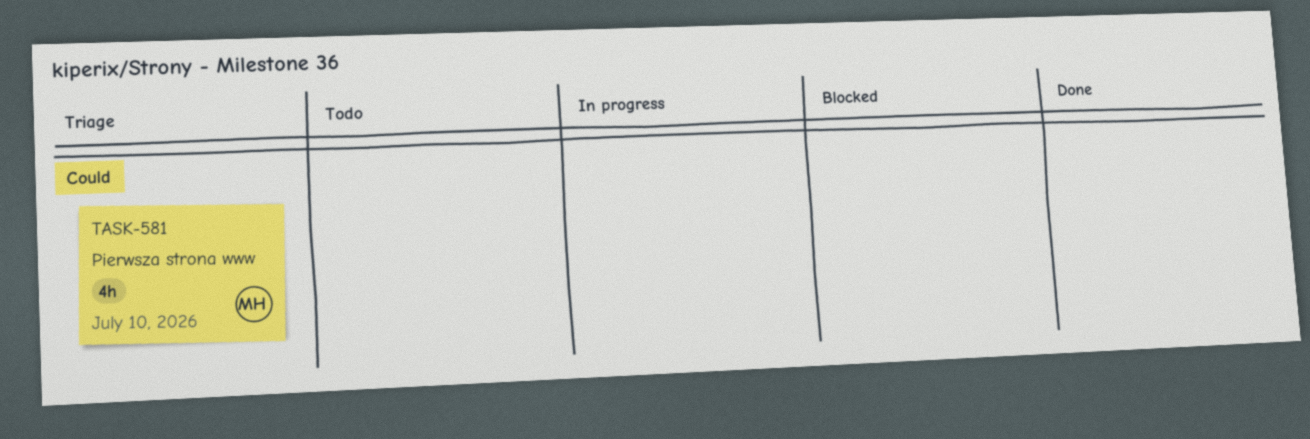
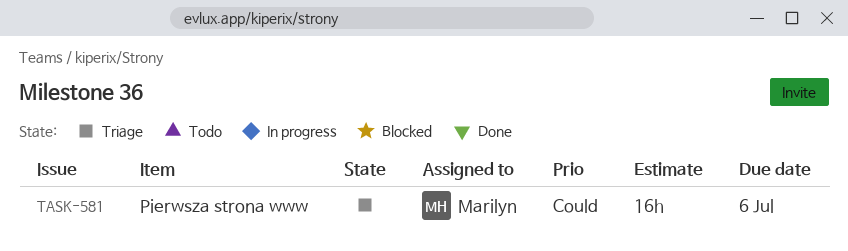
TASK-581, estimate: 4h -> 16h
TASK-581, due: Jul 10 -> Jul 6

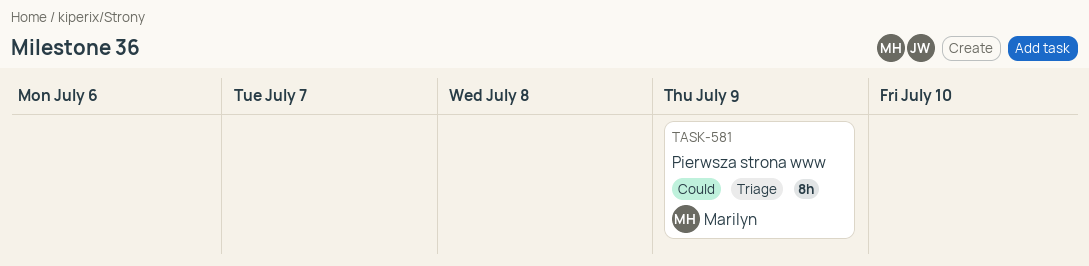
TASK-581, estimate: 16h -> 8h
TASK-581, due: Jul 6 -> Jul 9

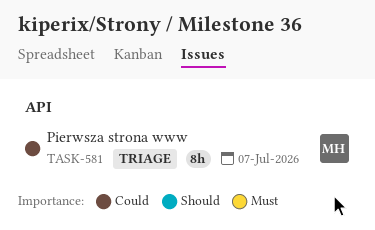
TASK-581, due: Jul 9 -> Jul 7

